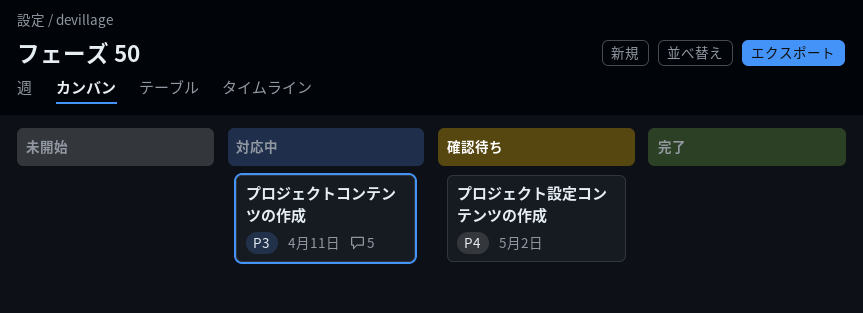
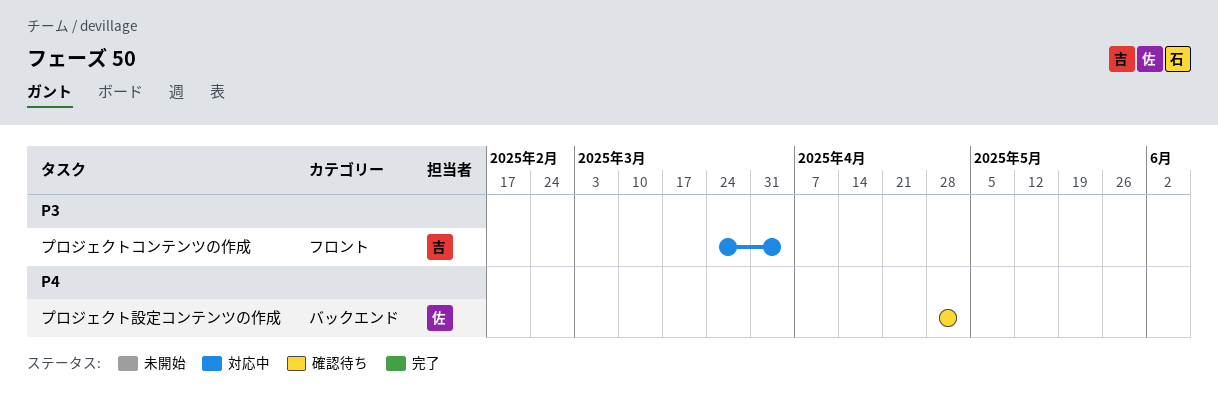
プロジェクトコンテンツの作成, due: Apr 11 -> Apr 4

